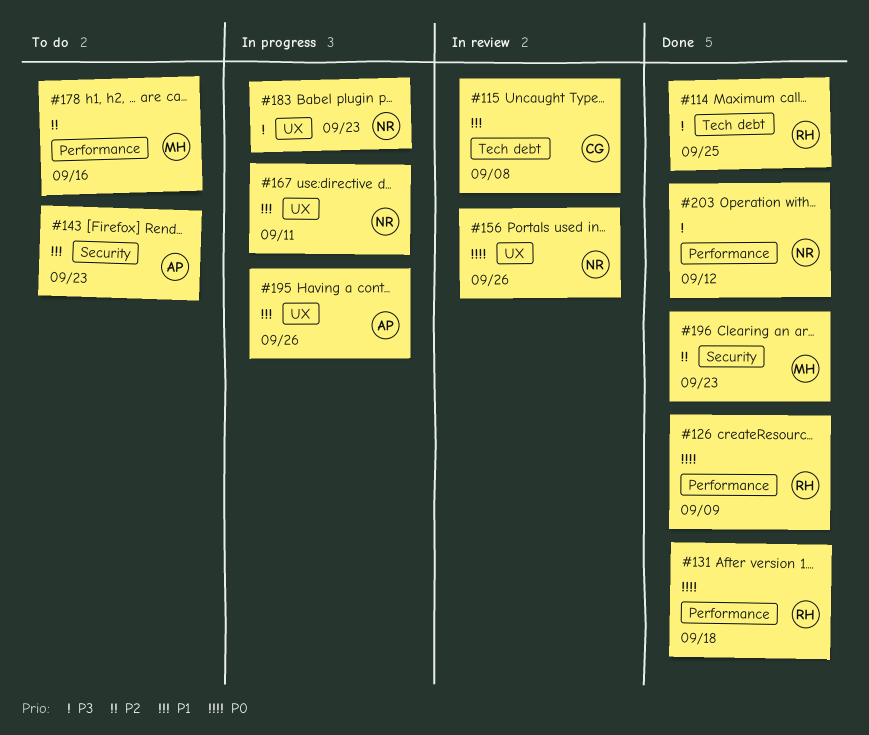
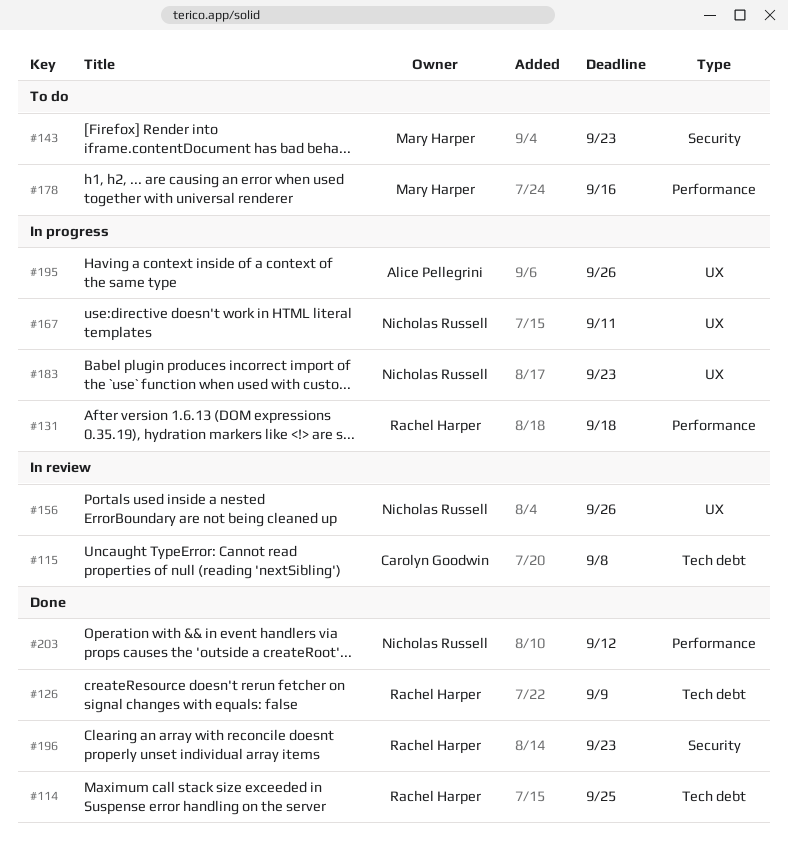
#126, label: Performance -> Tech debt
#131, status: Done -> In progress
#143, owner: Alice Pellegrini -> Mary Harper
#196, owner: Mary Harper -> Rachel Harper

